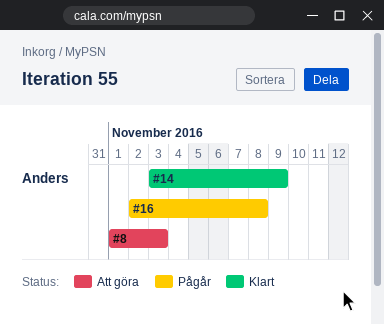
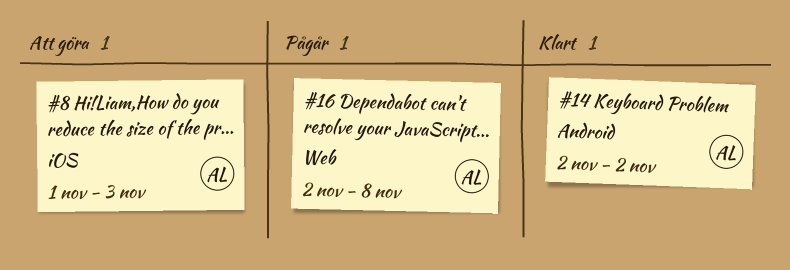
#14, start: Nov 3 -> Nov 2
#14, due: Nov 9 -> Nov 2

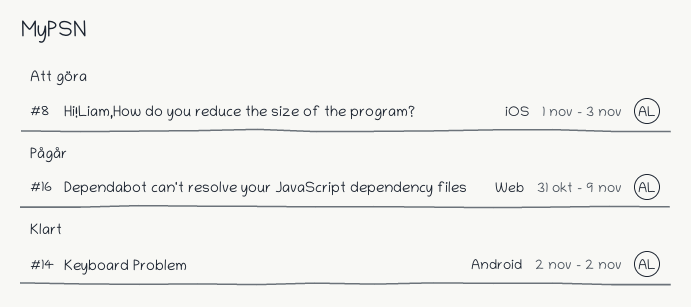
#16, start: Nov 2 -> Oct 31
#16, due: Nov 8 -> Nov 9

